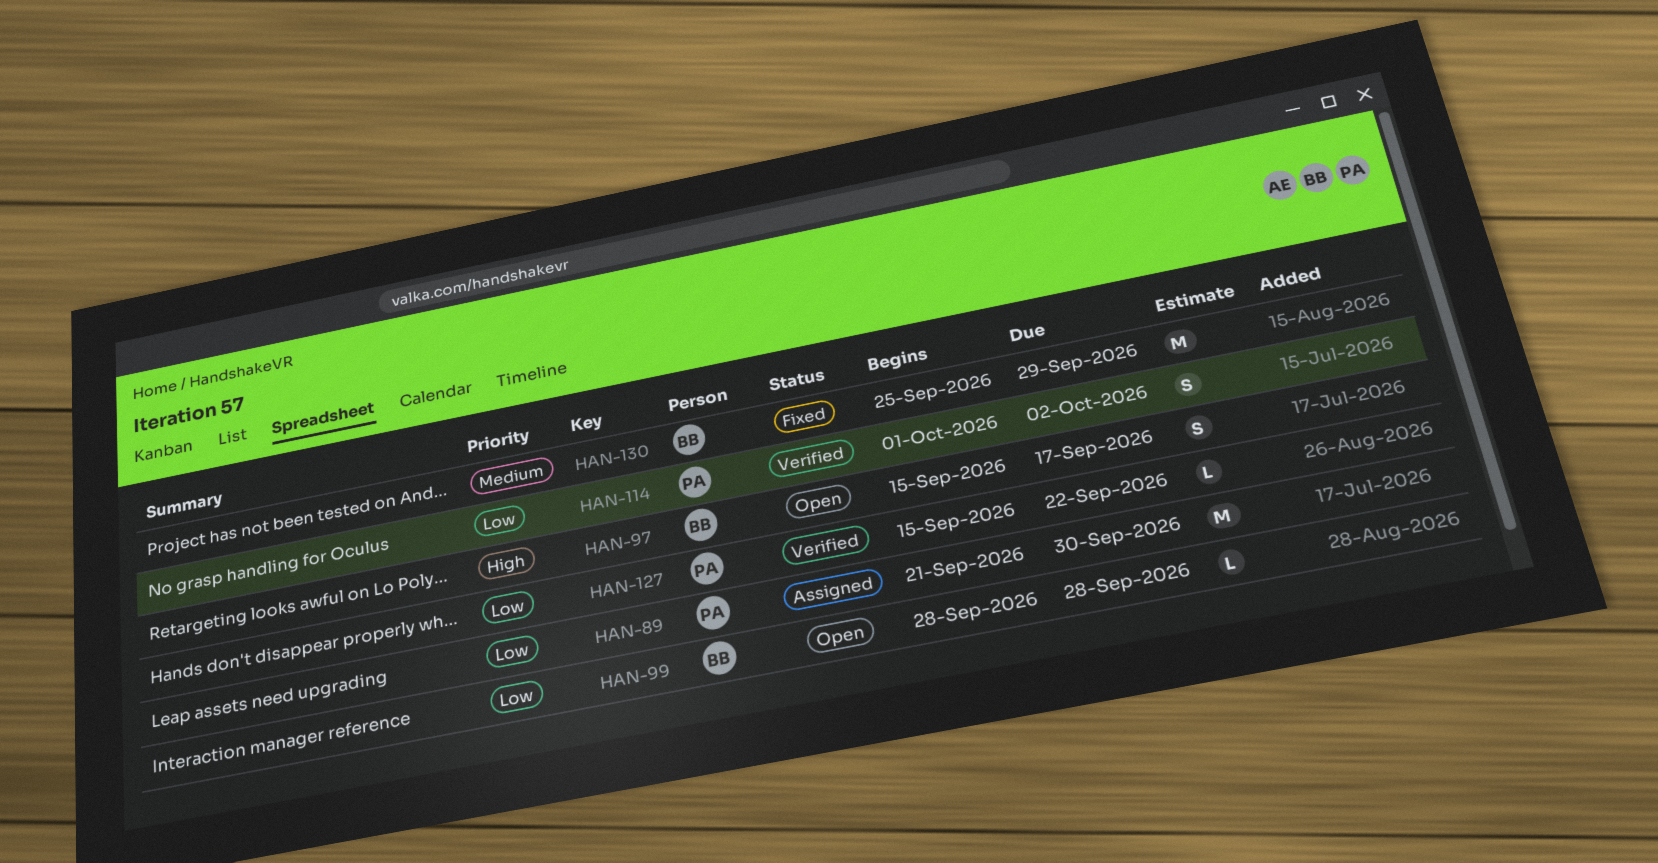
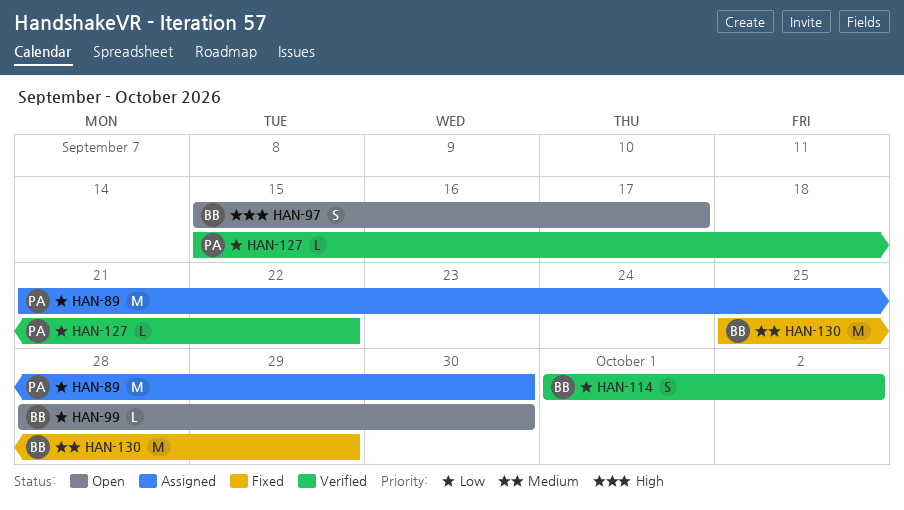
HAN-99, due: Sep 28 -> Sep 30
HAN-114, owner: PA -> BB

